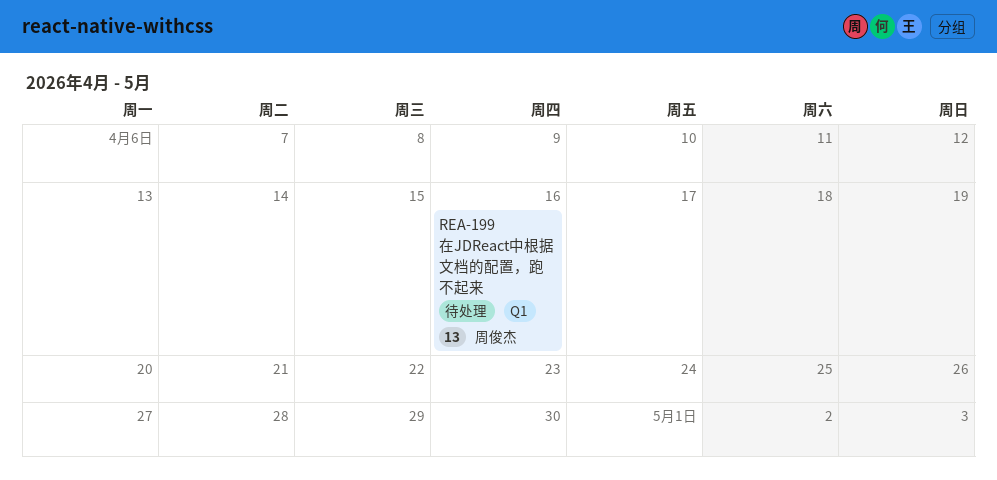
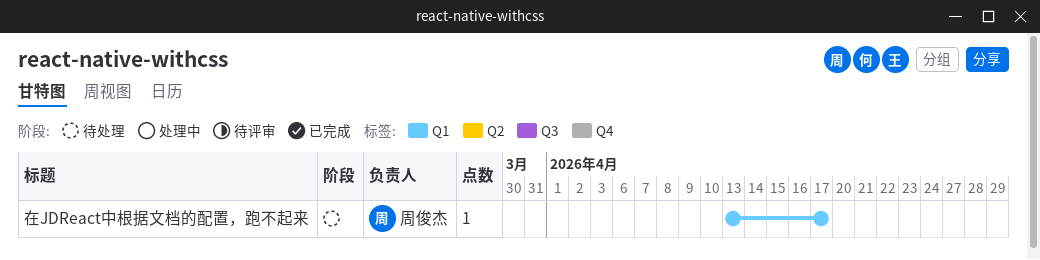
在JDReact中根据文档的配置，跑不起来, estimate: 13 -> 1
在JDReact中根据文档的配置，跑不起来, due: Apr 16 -> Apr 17

